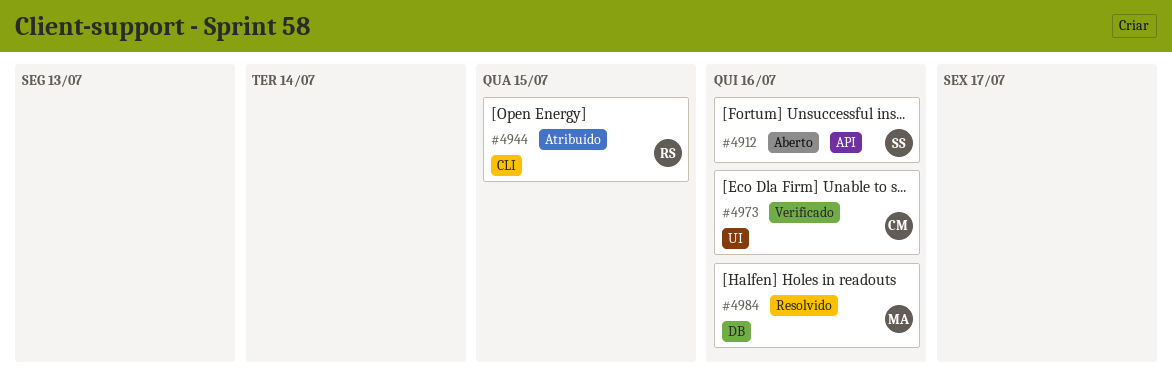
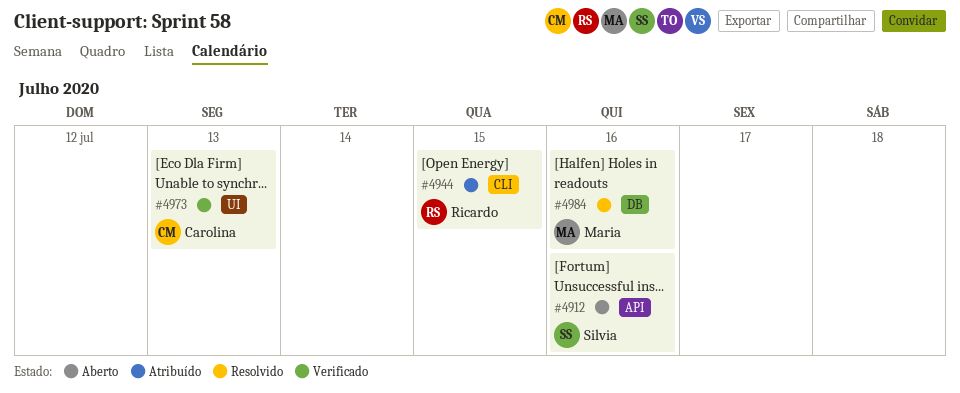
#4973, due: Jul 16 -> Jul 13

